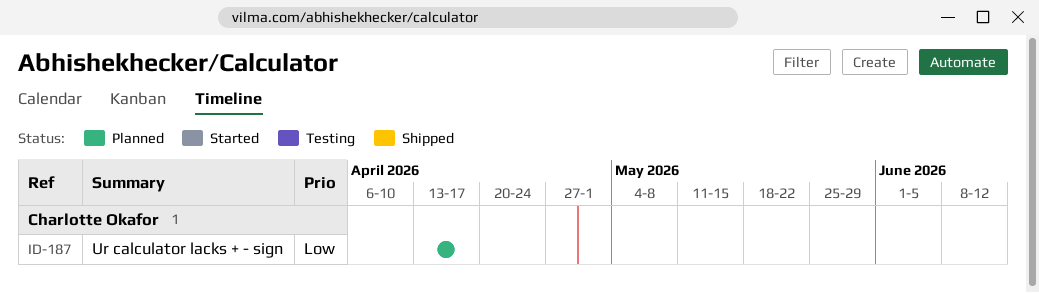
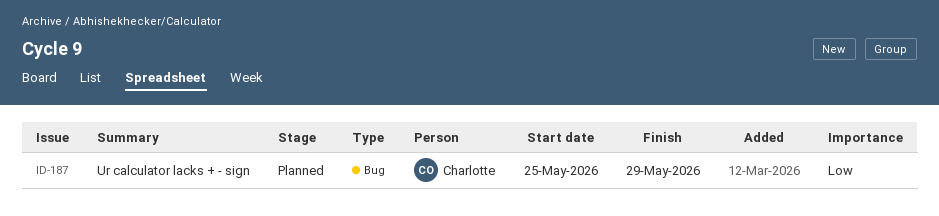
ID-187, start: Apr 13 -> May 25
ID-187, due: Apr 17 -> May 29

